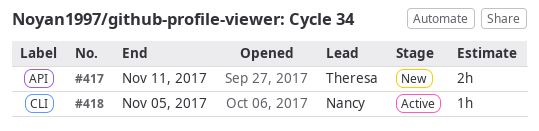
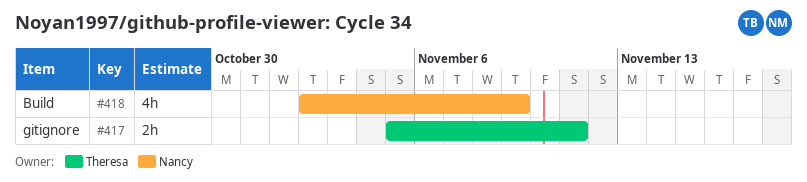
#418, estimate: 1h -> 4h
#418, due: Nov 5 -> Nov 9

